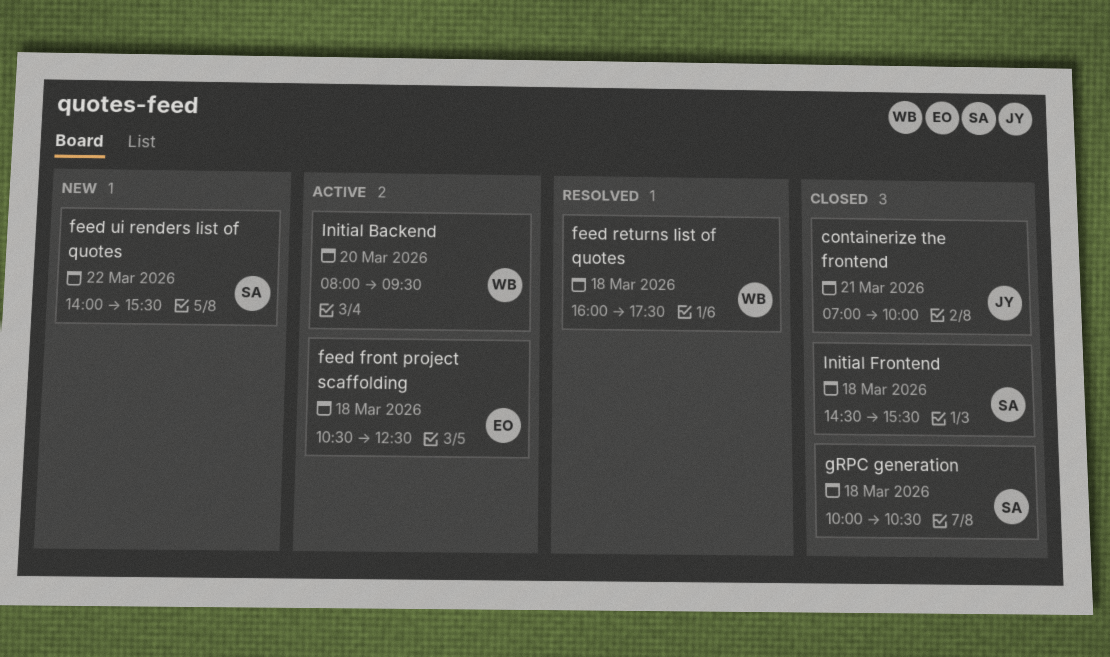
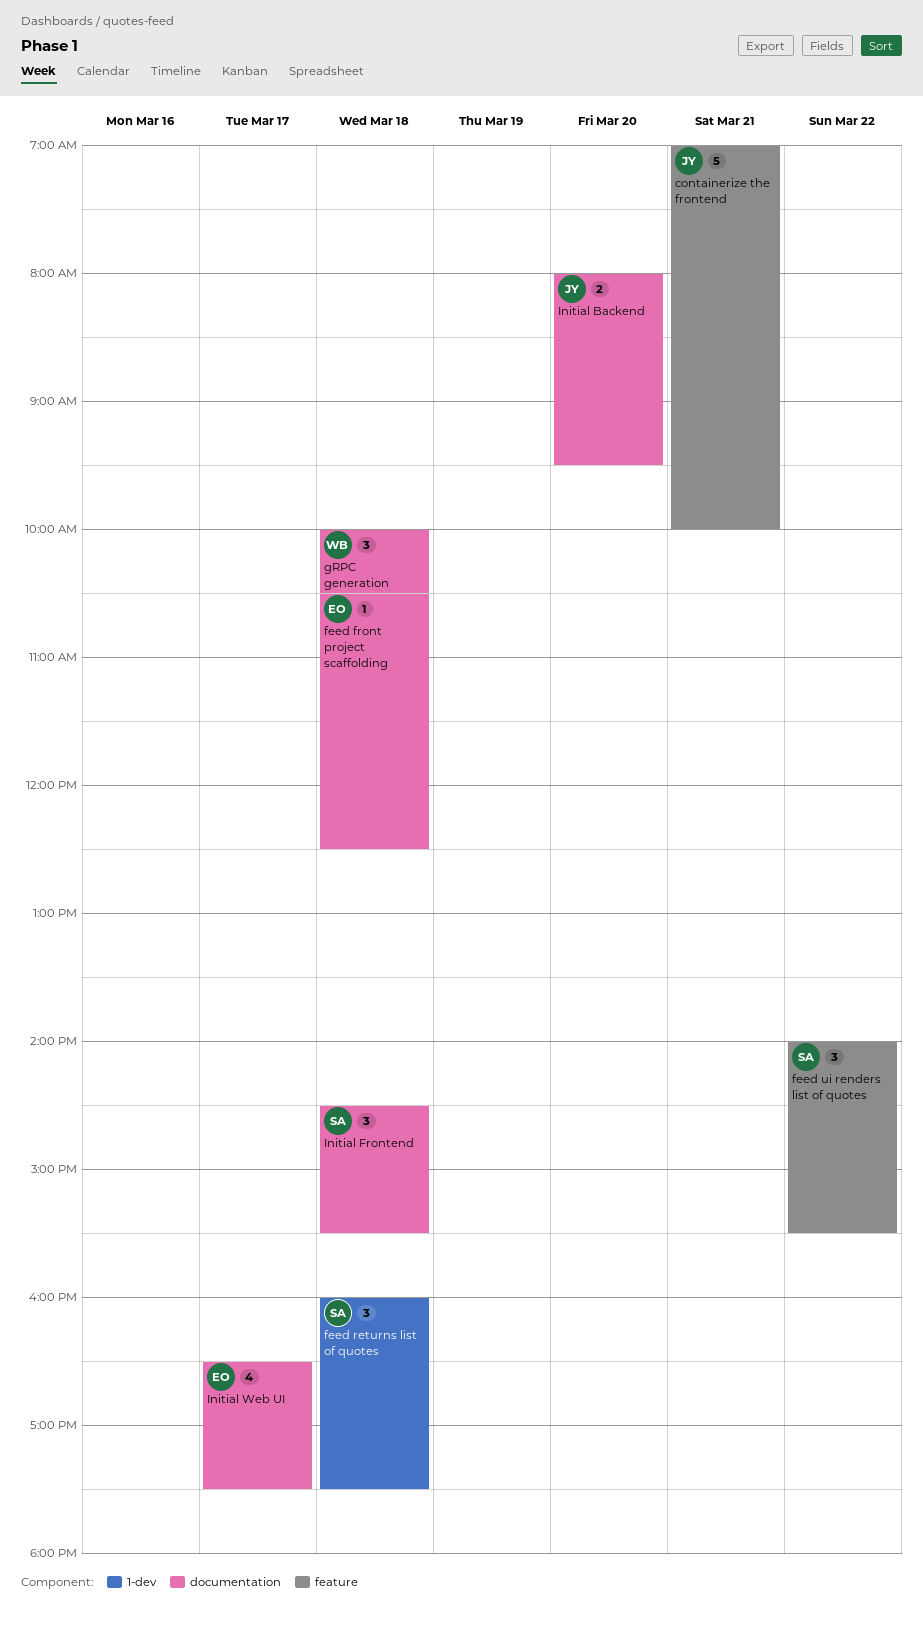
feed returns list of quotes, owner: WB -> SA
gRPC generation, owner: SA -> WB
Initial Backend, owner: WB -> JY
Initial Web UI: none -> present

